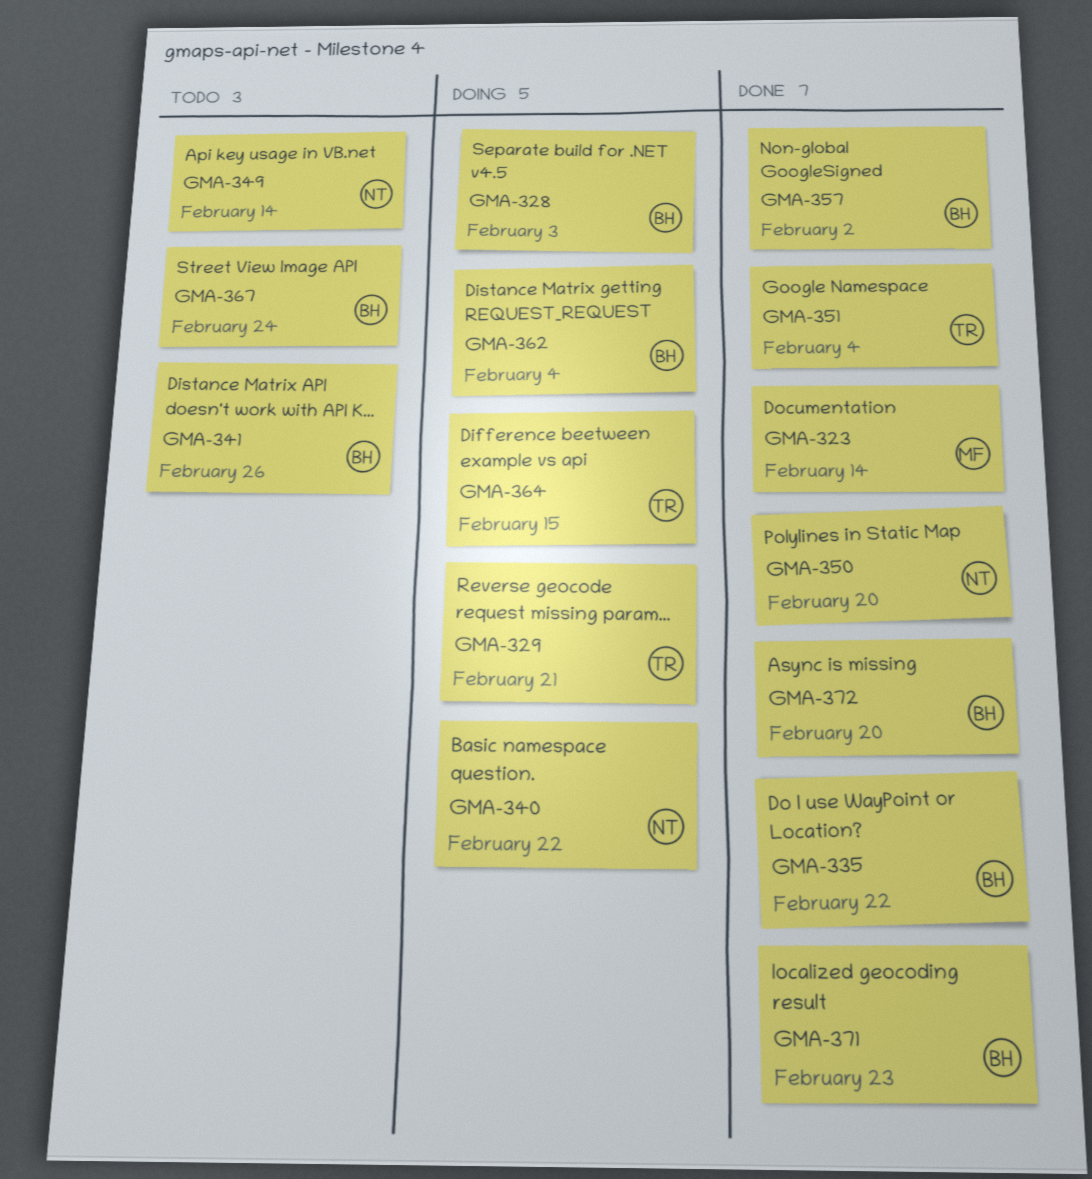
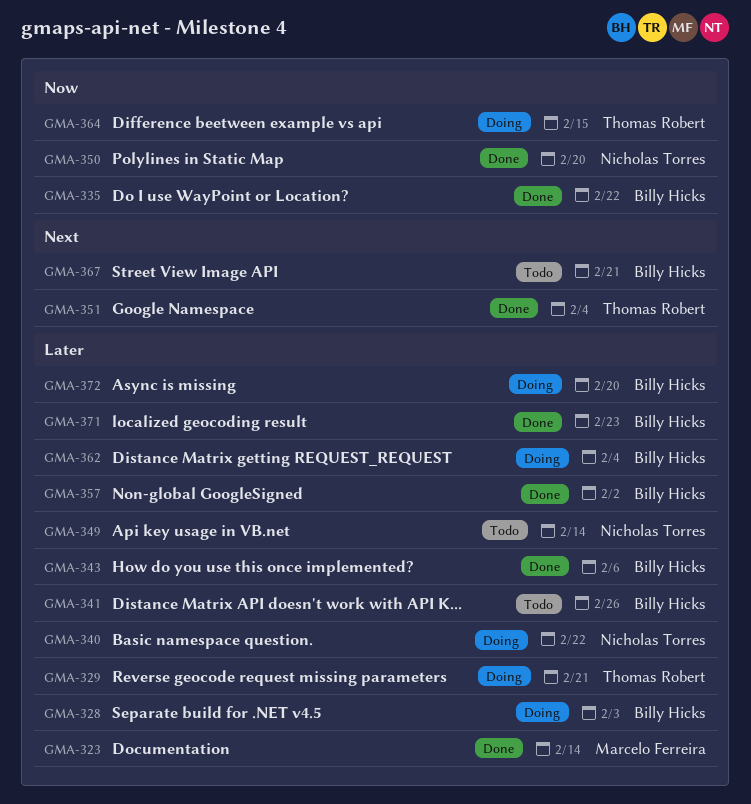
GMA-343: none -> present
GMA-367, due: Feb 24 -> Feb 21
GMA-372, status: Done -> Doing

